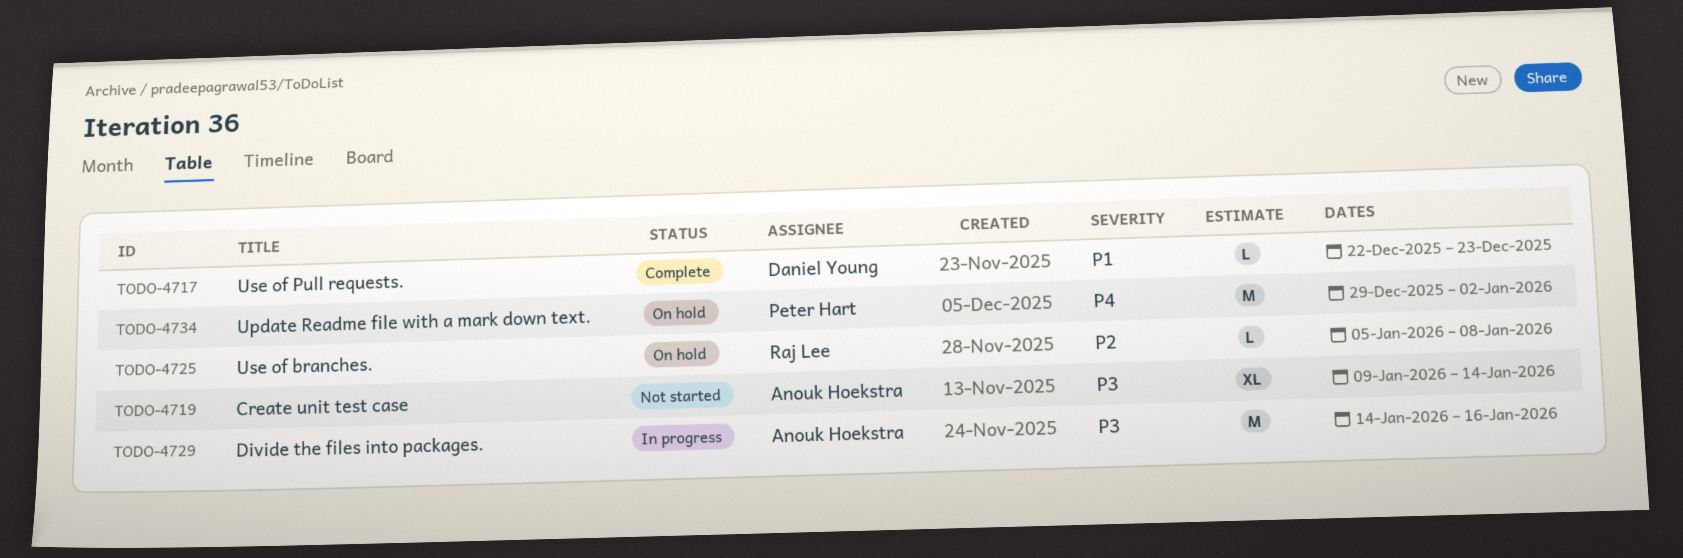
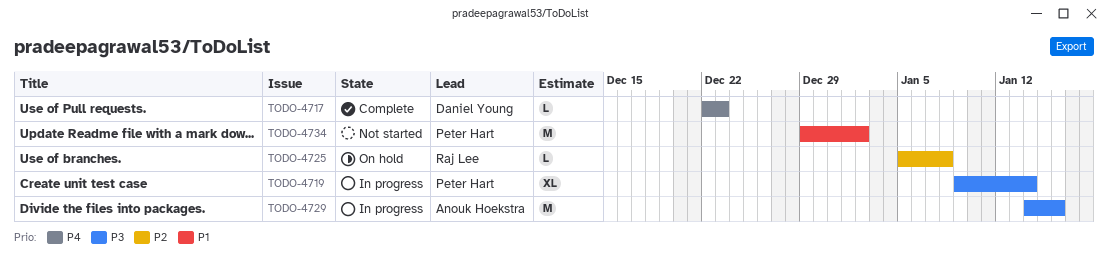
TODO-4717, priority: P1 -> P4
TODO-4719, status: Not started -> In progress
TODO-4719, owner: Anouk Hoekstra -> Peter Hart
TODO-4734, status: On hold -> Not started
TODO-4734, priority: P4 -> P1

